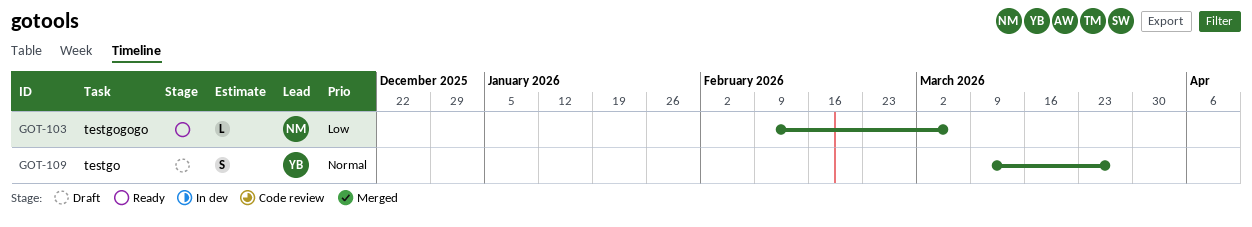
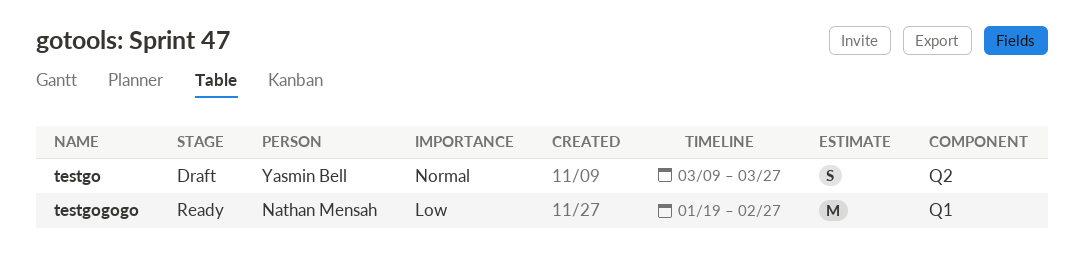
testgogogo, estimate: L -> M
testgogogo, start: Feb 9 -> Jan 19
testgogogo, due: Mar 6 -> Feb 27

